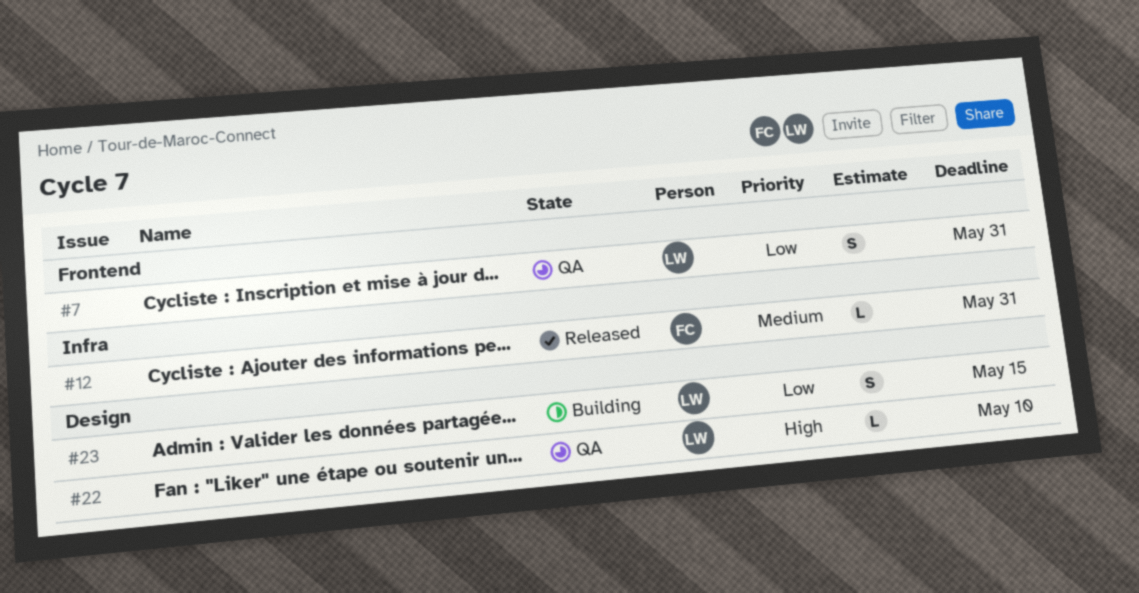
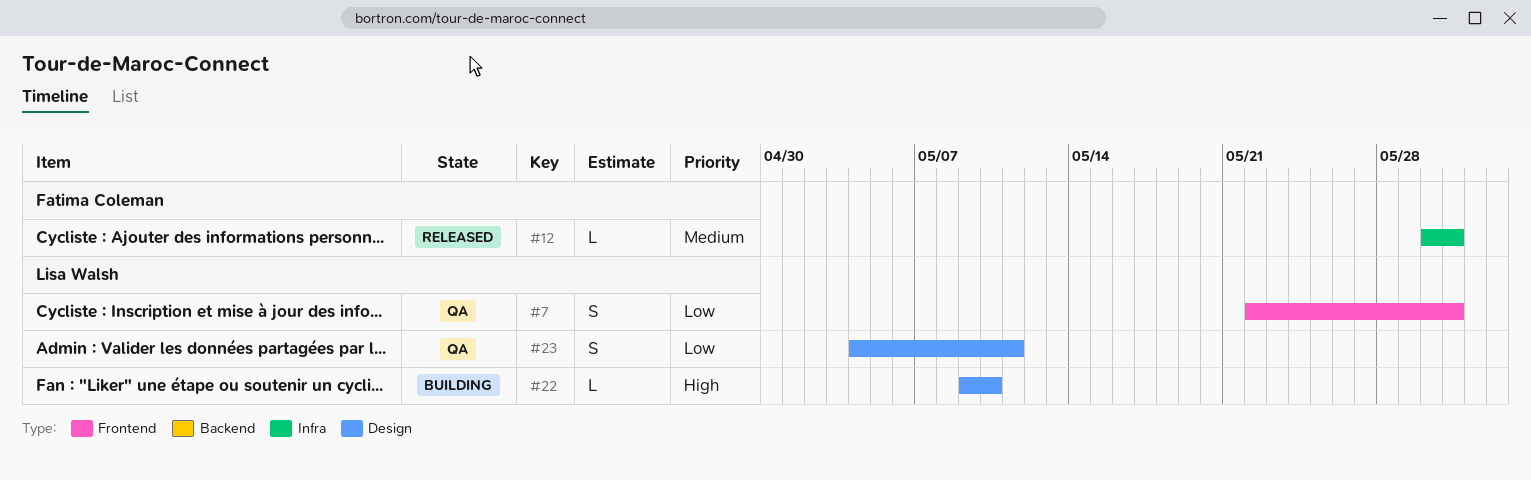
#22, status: QA -> Building
#23, status: Building -> QA
#23, due: May 15 -> May 11

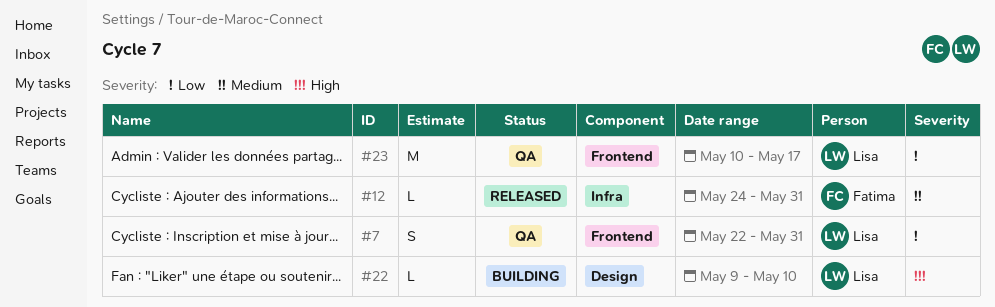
#12, start: May 30 -> May 24
#23, label: Design -> Frontend
#23, estimate: S -> M
#23, start: May 4 -> May 10
#23, due: May 11 -> May 17

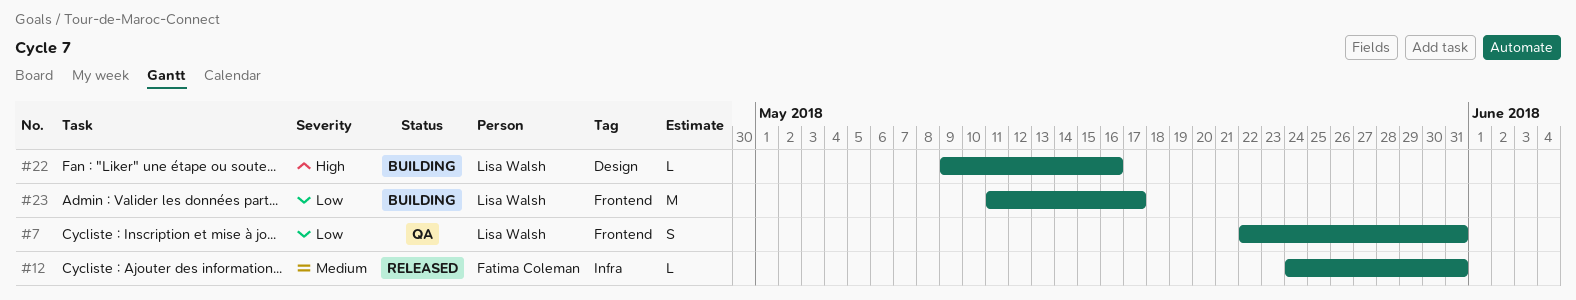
#22, due: May 10 -> May 16
#23, status: QA -> Building
#23, start: May 10 -> May 11

